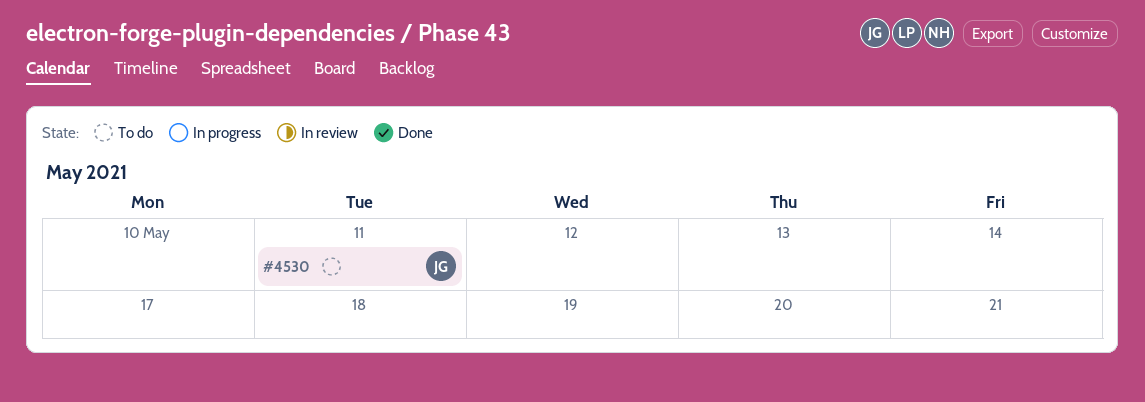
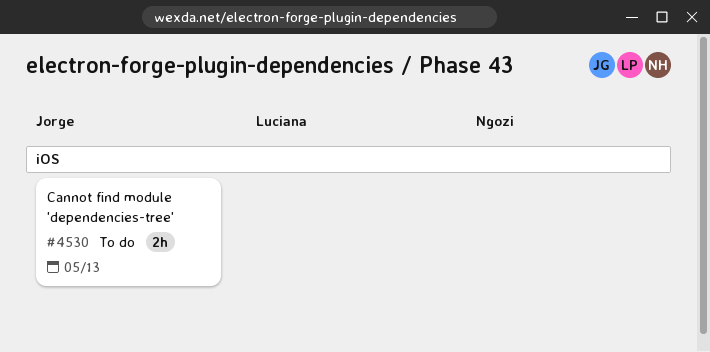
#4530, due: May 11 -> May 13

